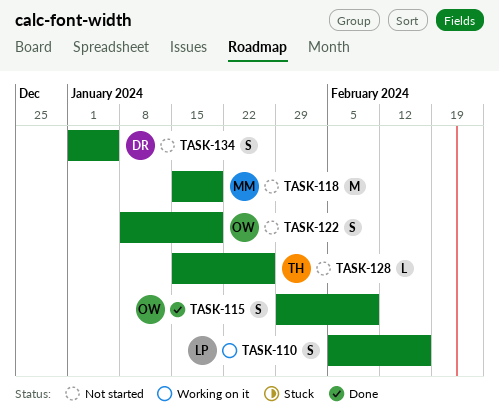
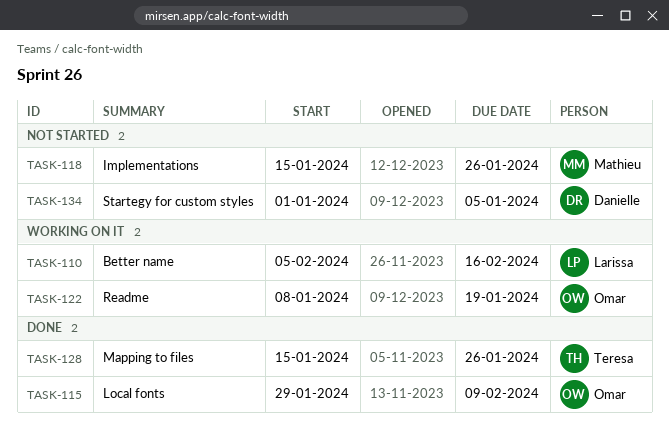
TASK-118, due: Jan 19 -> Jan 26
TASK-122, status: Not started -> Working on it
TASK-128, status: Not started -> Done

